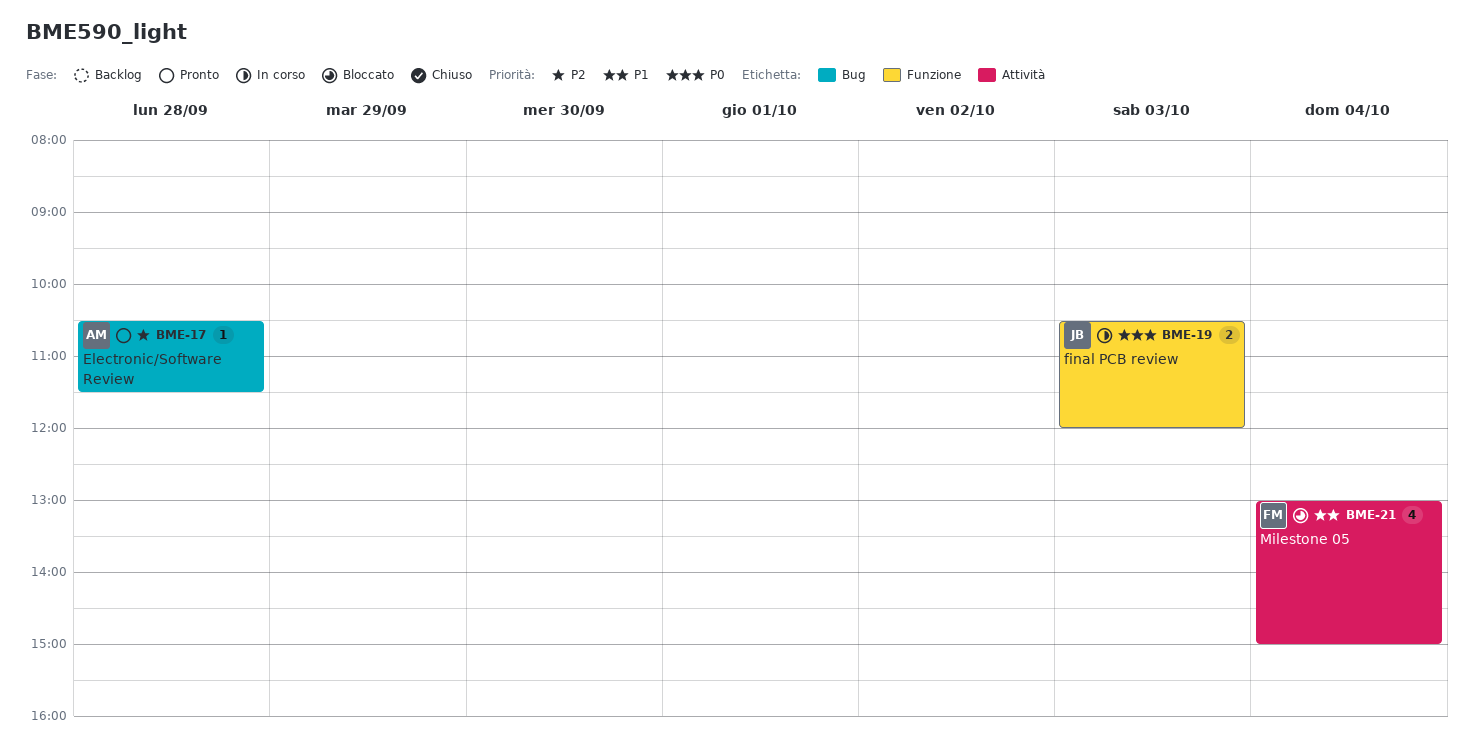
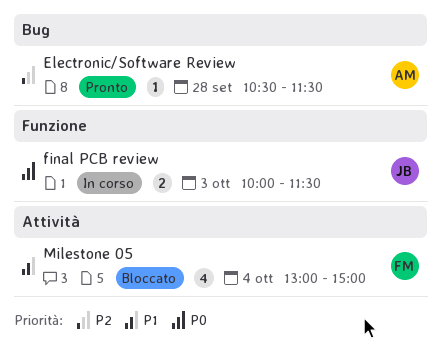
final PCB review, begins: 10:30 -> 10:00
final PCB review, ends: 12:00 -> 11:30

